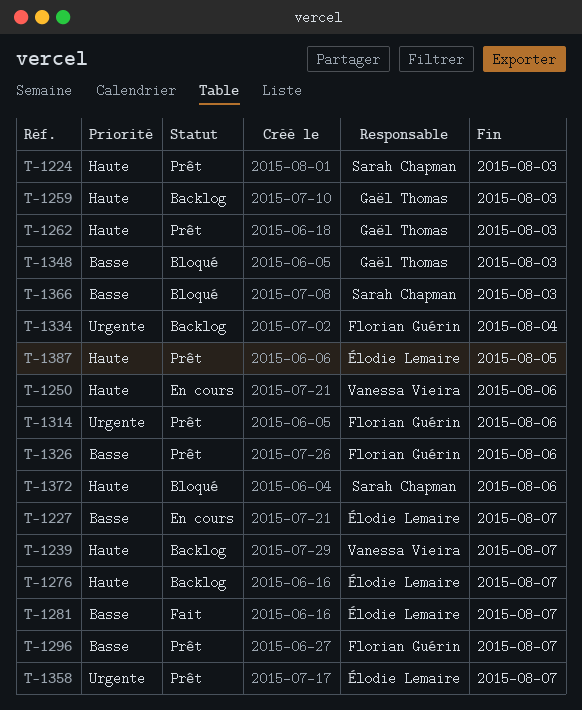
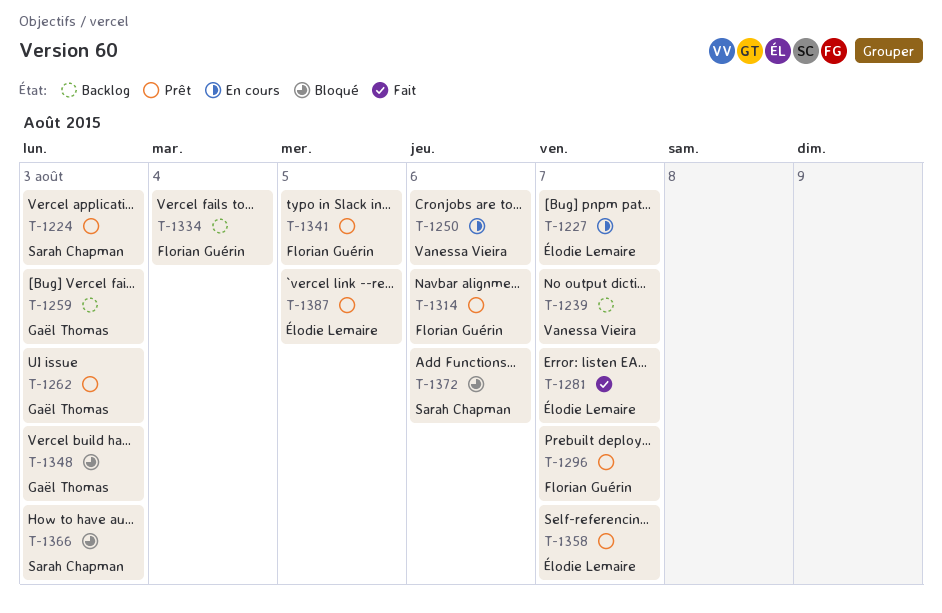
T-1276: present -> none
T-1326: present -> none
T-1341: none -> present

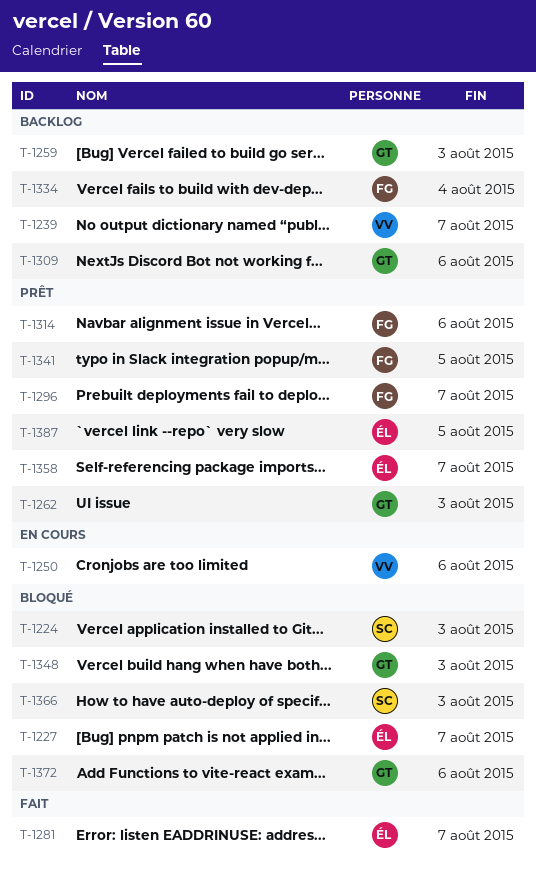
T-1224, status: Prêt -> Bloqué
T-1227, status: En cours -> Bloqué
T-1309: none -> present
T-1372, owner: Sarah Chapman -> Gaël Thomas

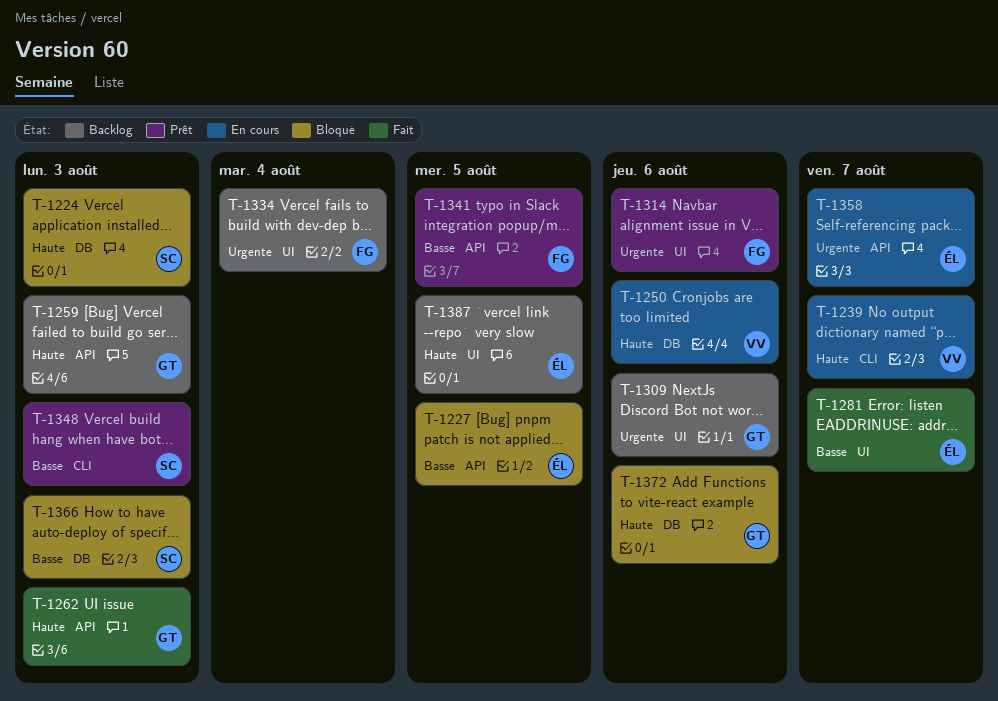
T-1227, due: Aug 7 -> Aug 5
T-1239, status: Backlog -> En cours
T-1262, status: Prêt -> Fait
T-1296: present -> none
T-1348, status: Bloqué -> Prêt
T-1348, owner: GT -> SC
T-1358, status: Prêt -> En cours
T-1387, status: Prêt -> Backlog

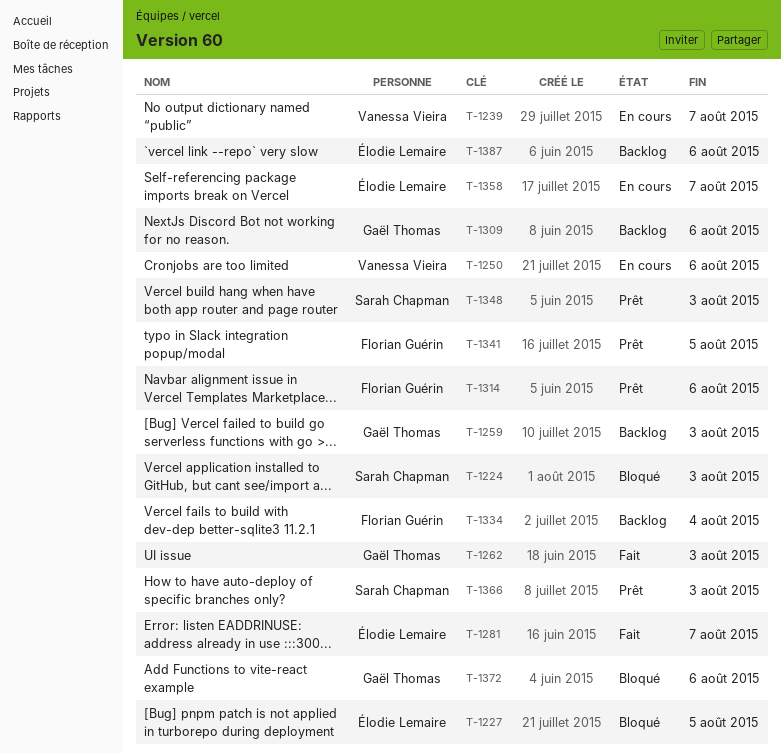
T-1366, status: Bloqué -> Prêt
T-1387, due: Aug 5 -> Aug 6

